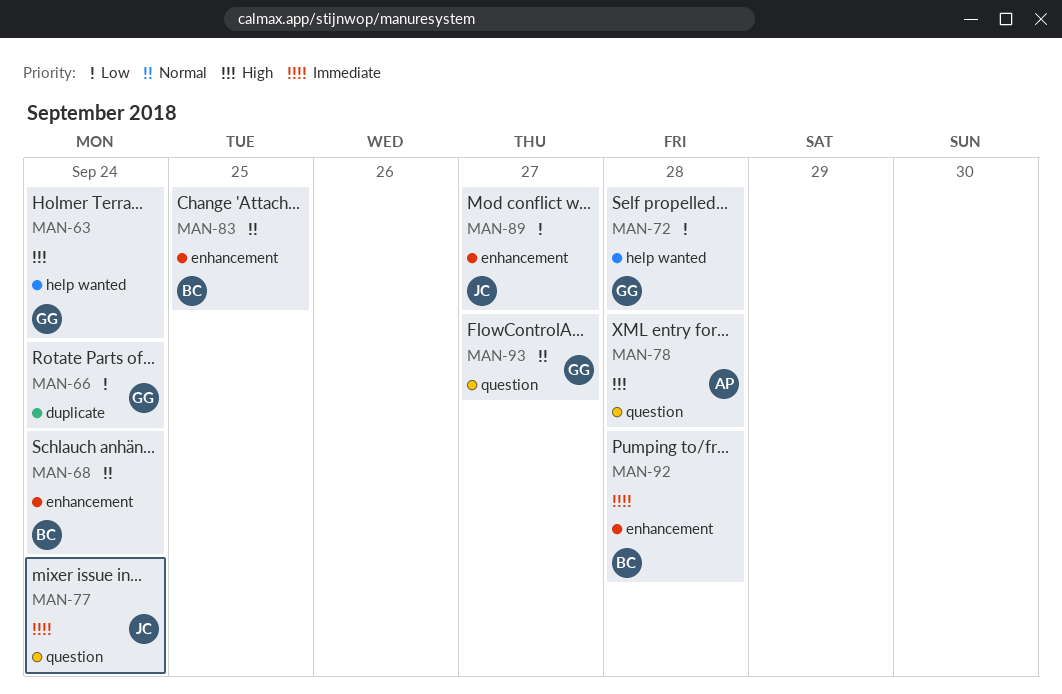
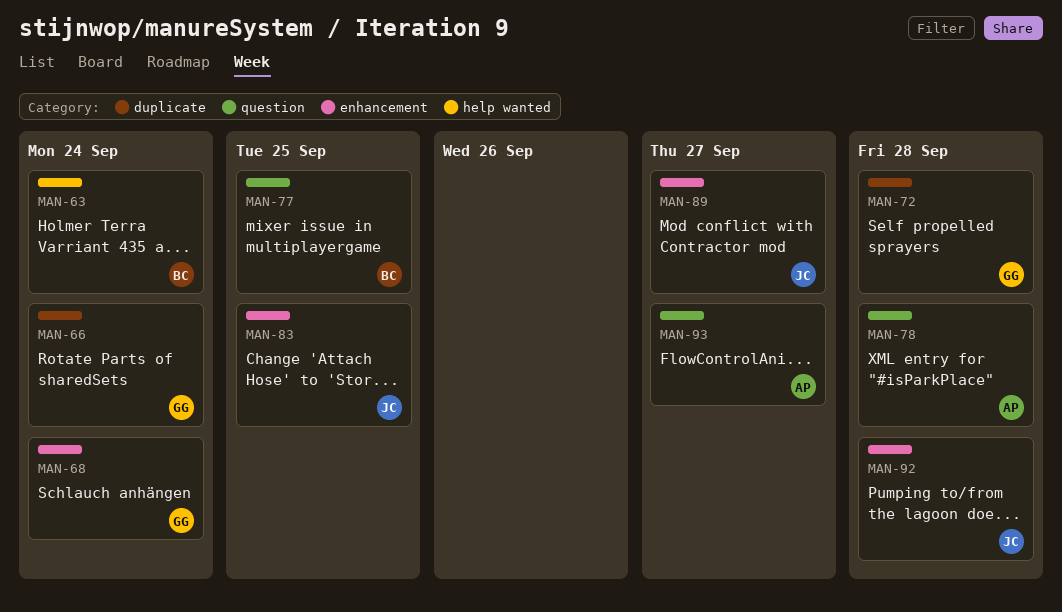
MAN-63, owner: GG -> BC
MAN-68, owner: BC -> GG
MAN-72, label: help wanted -> duplicate
MAN-77, owner: JC -> BC
MAN-77, due: Sep 24 -> Sep 25
MAN-83, owner: BC -> JC
MAN-92, owner: BC -> JC
MAN-93, owner: GG -> AP

